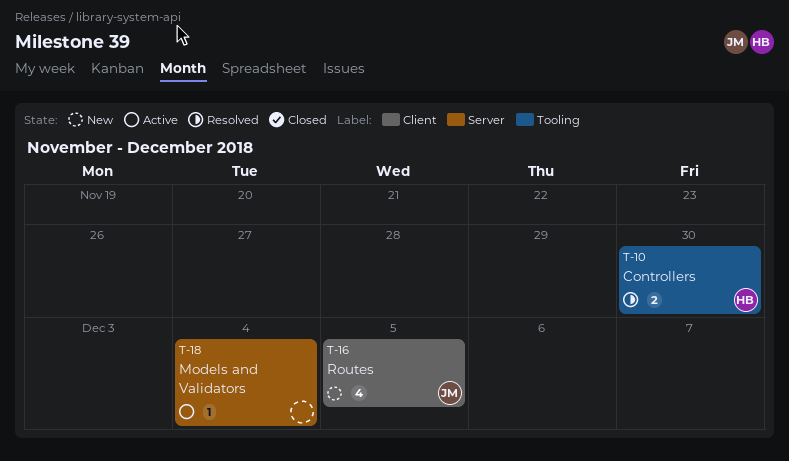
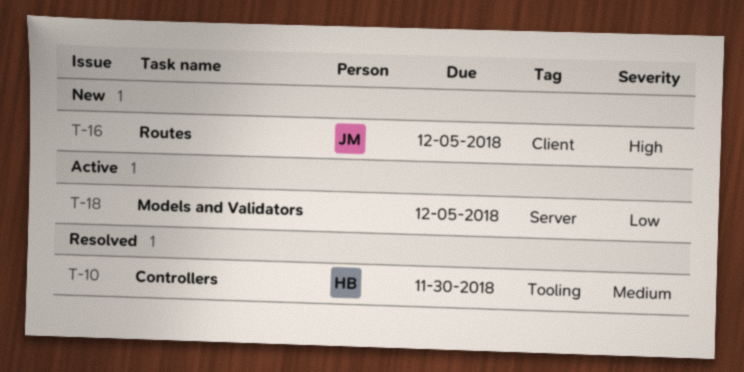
T-18, due: Dec 4 -> Dec 5

